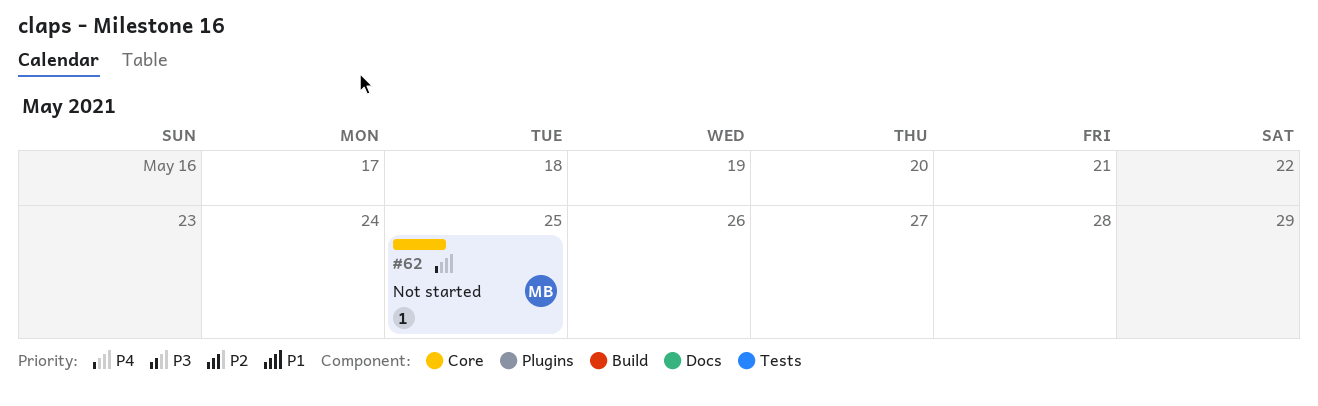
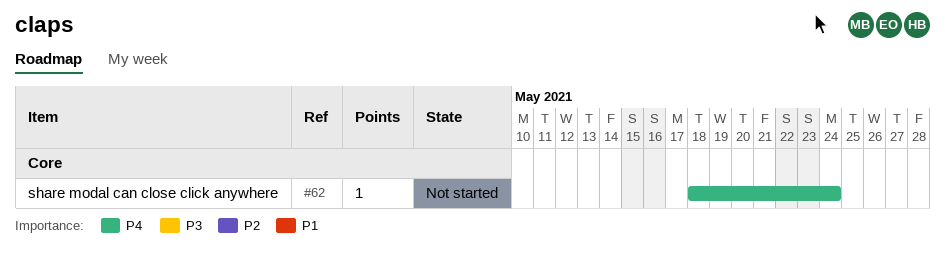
#62, due: May 25 -> May 24

